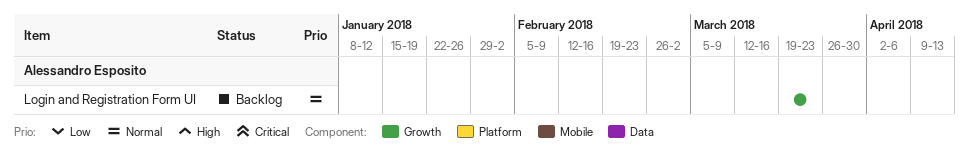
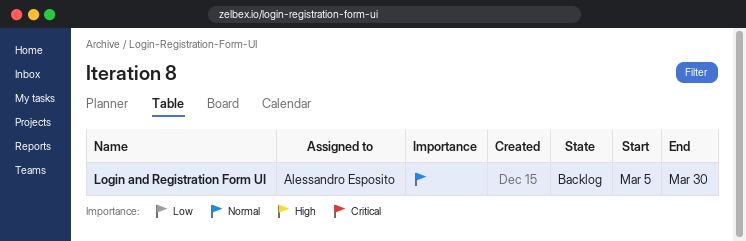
Login and Registration Form UI, start: Mar 19 -> Mar 5
Login and Registration Form UI, due: Mar 23 -> Mar 30

